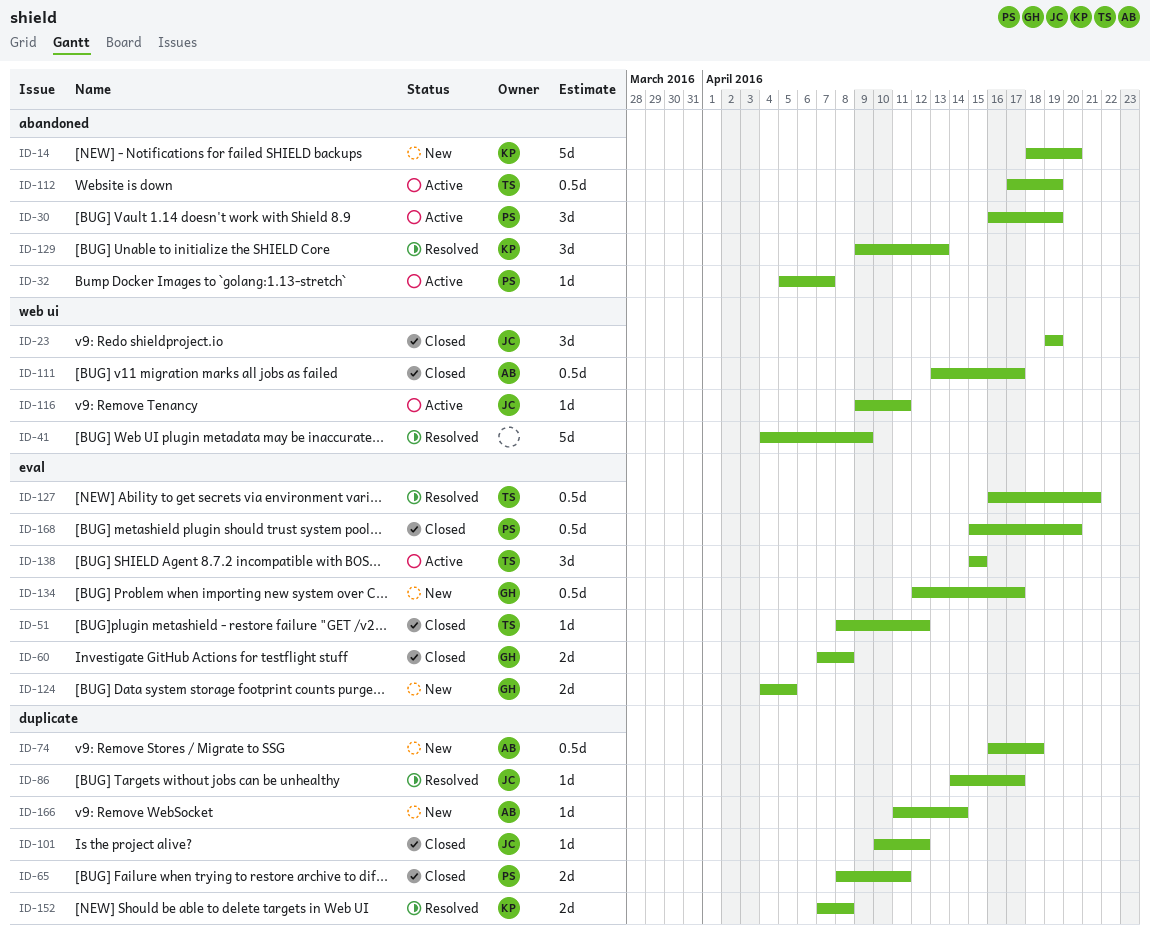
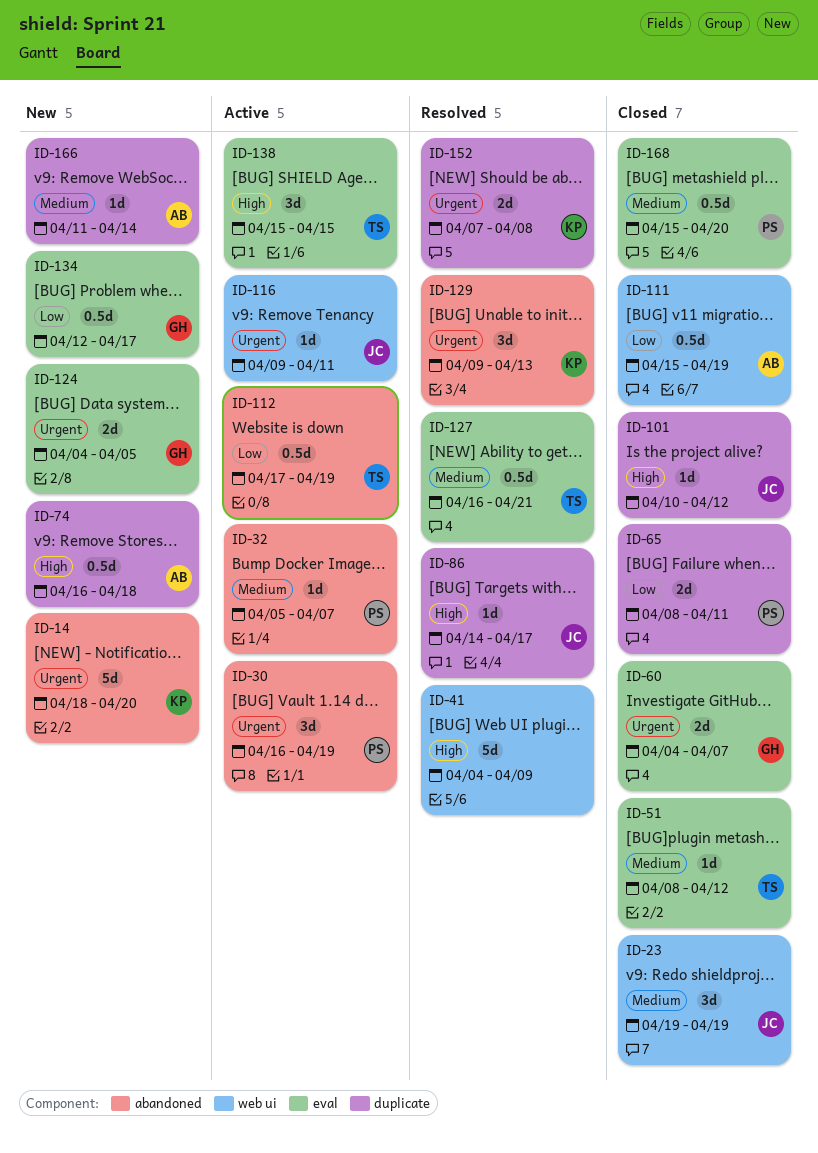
ID-60, start: Apr 7 -> Apr 4
ID-60, due: Apr 8 -> Apr 7
ID-111, start: Apr 13 -> Apr 15
ID-111, due: Apr 17 -> Apr 19

